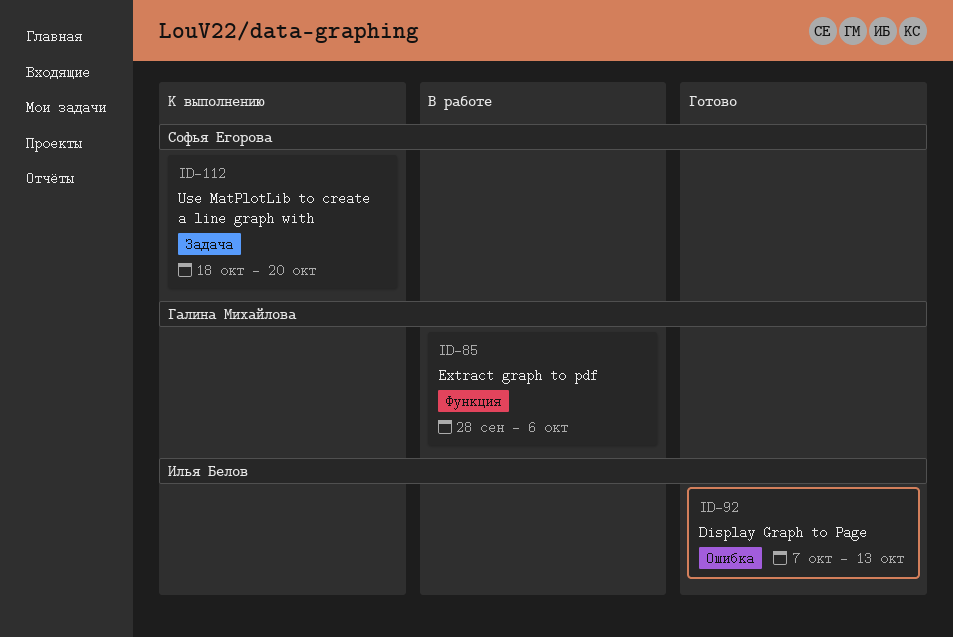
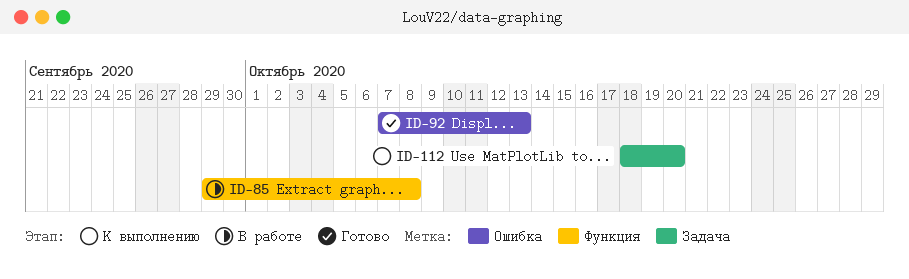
ID-85, start: Sep 28 -> Sep 29
ID-85, due: Oct 6 -> Oct 8

